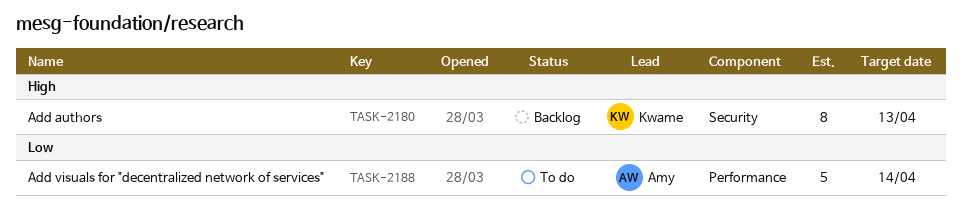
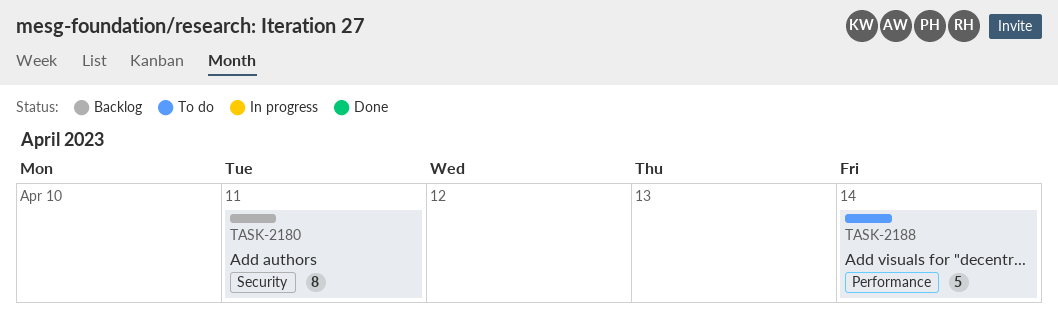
TASK-2180, due: Apr 13 -> Apr 11

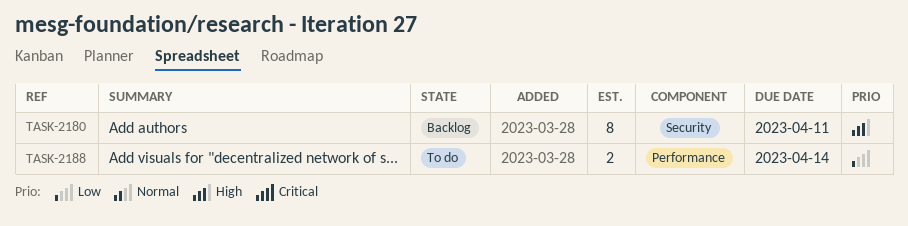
TASK-2188, estimate: 5 -> 2

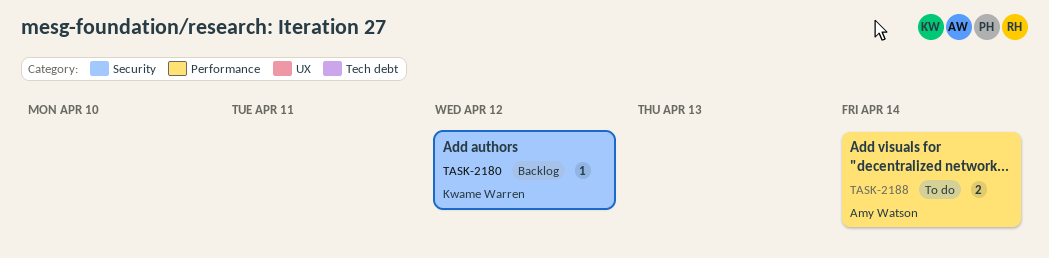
TASK-2180, estimate: 8 -> 1
TASK-2180, due: Apr 11 -> Apr 12

